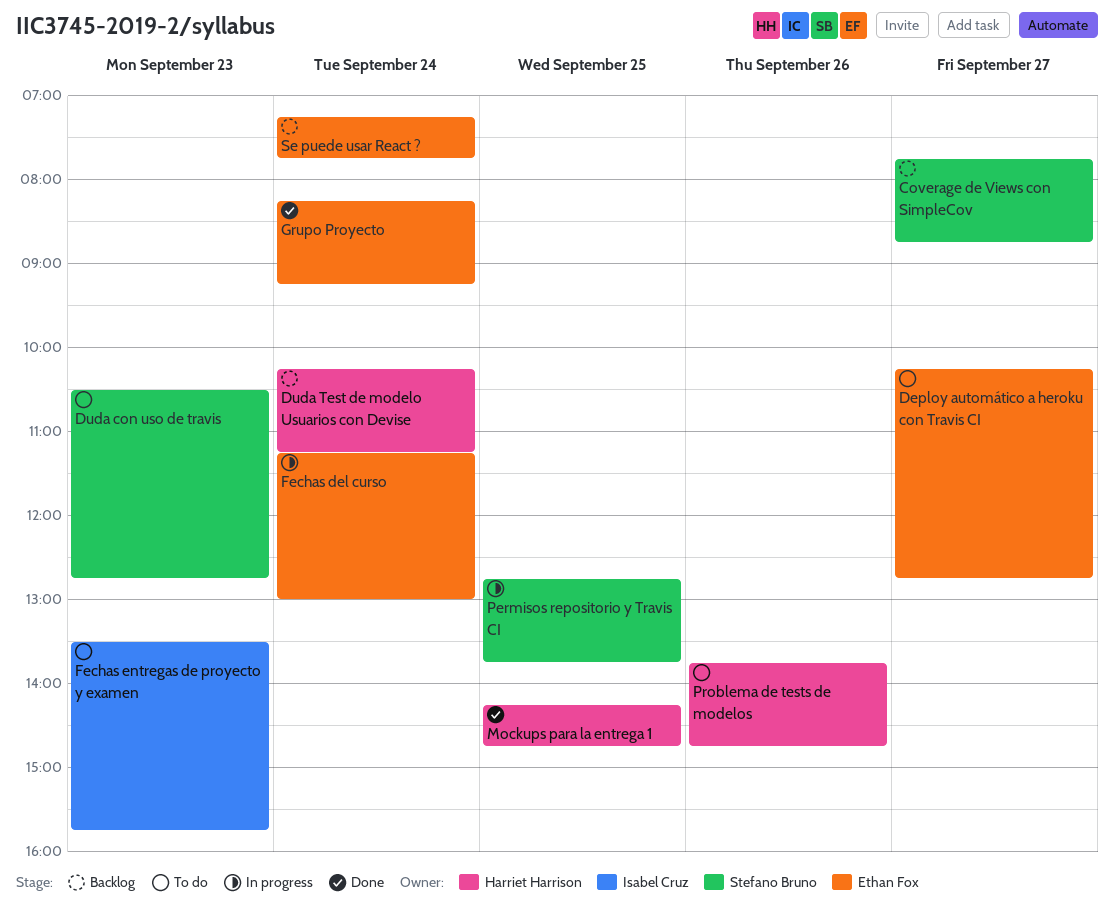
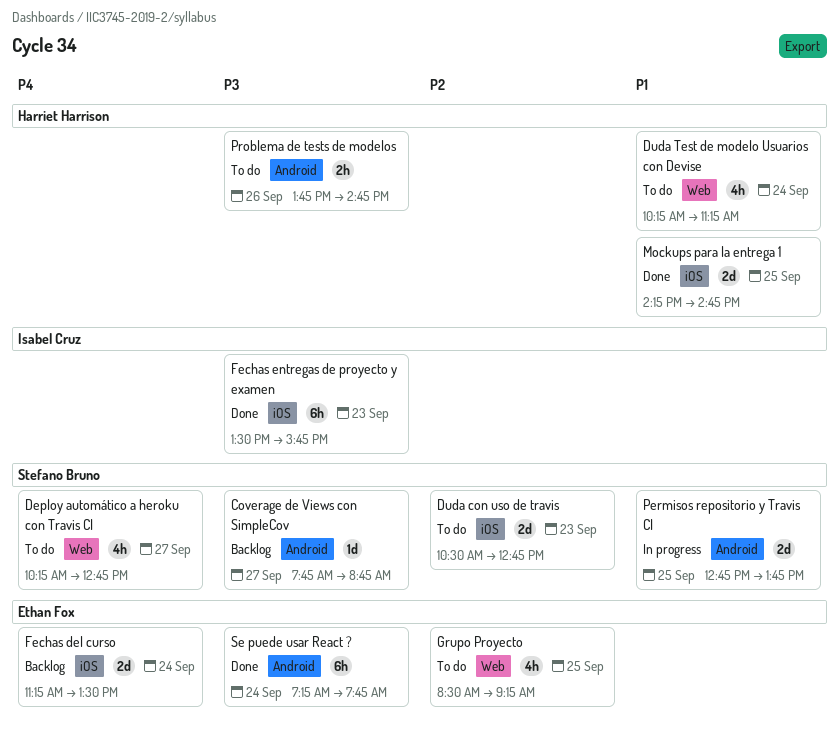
Deploy automático a heroku con Travis CI, owner: Ethan Fox -> Stefano Bruno
Duda Test de modelo Usuarios con Devise, status: Backlog -> To do
Fechas del curso, status: In progress -> Backlog
Fechas del curso, ends: 13:00 -> 13:30
Fechas entregas de proyecto y examen, status: To do -> Done
Grupo Proyecto, status: Done -> To do
Grupo Proyecto, day: Sep 24 -> Sep 25
Grupo Proyecto, begins: 08:15 -> 08:30
Se puede usar React ?, status: Backlog -> Done

